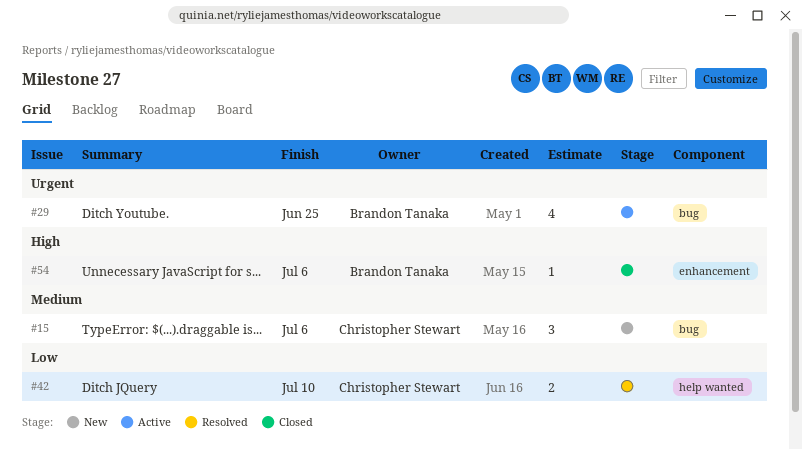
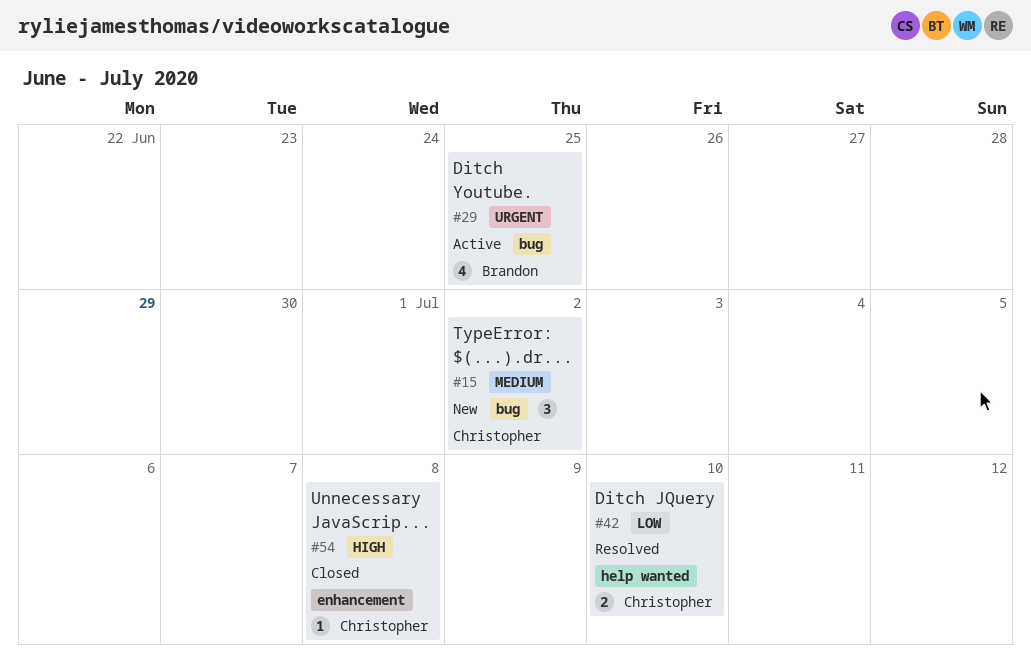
#15, due: Jul 6 -> Jul 2
#54, owner: Brandon Tanaka -> Christopher Stewart
#54, due: Jul 6 -> Jul 8

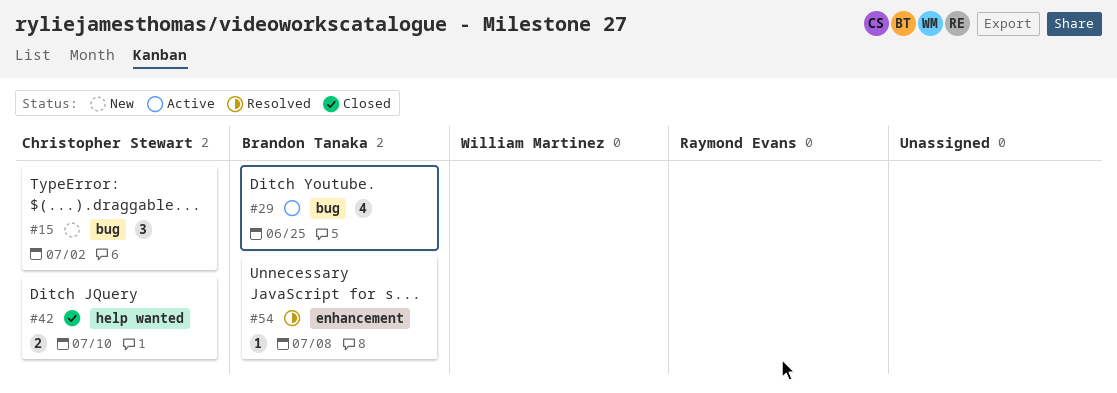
#42, status: Resolved -> Closed
#54, status: Closed -> Resolved
#54, owner: Christopher Stewart -> Brandon Tanaka

